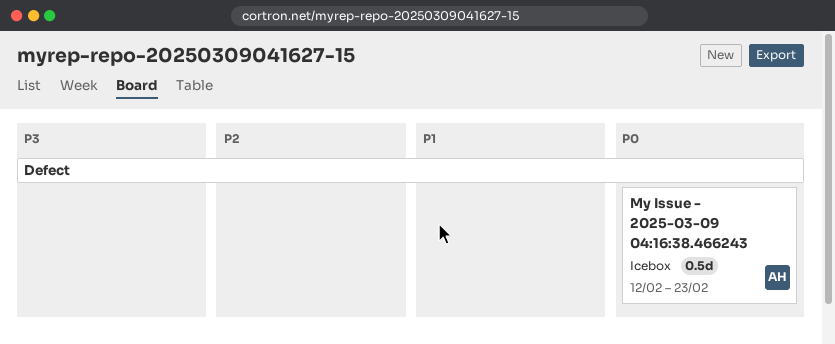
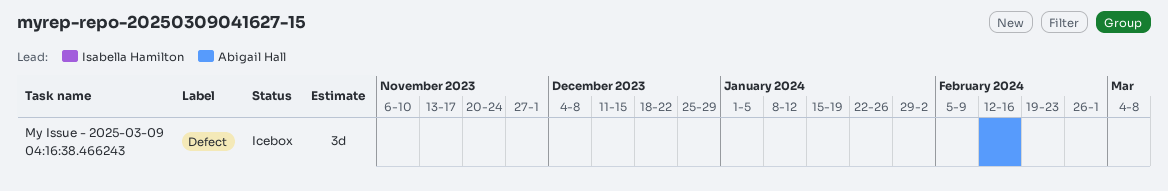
My Issue - 2025-03-09 04:16:38.466243, estimate: 0.5d -> 3d
My Issue - 2025-03-09 04:16:38.466243, due: Feb 23 -> Feb 16

